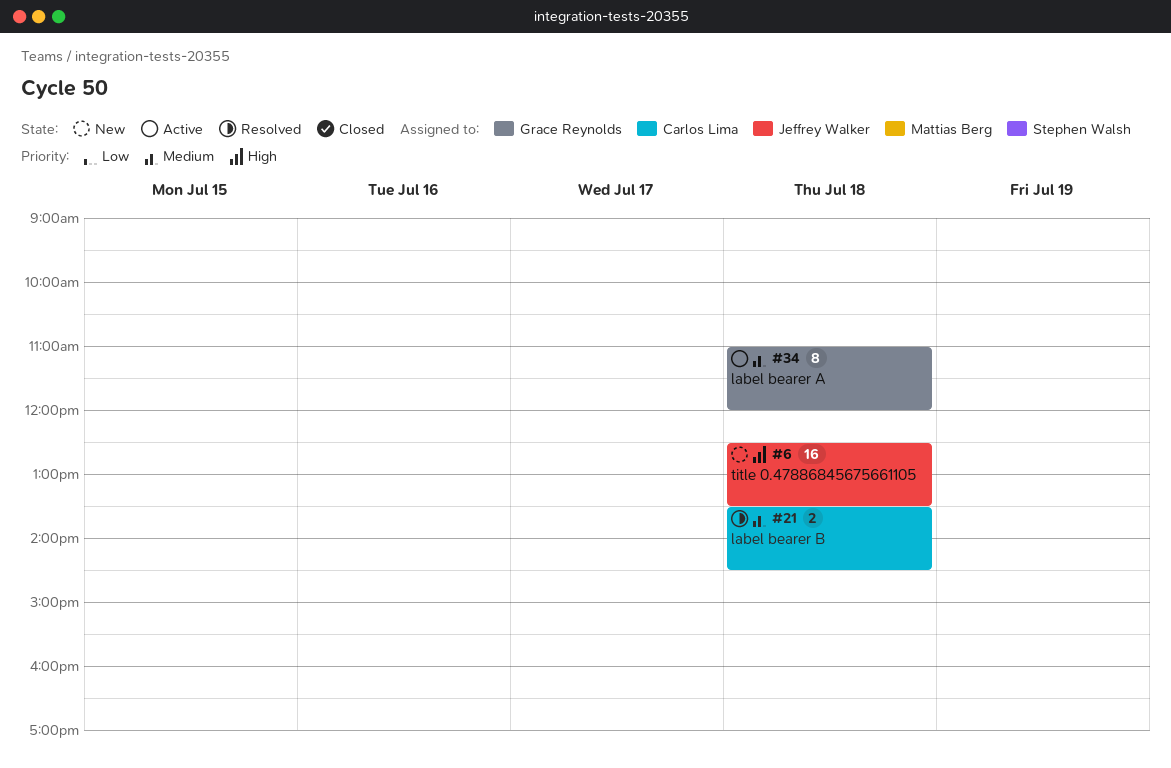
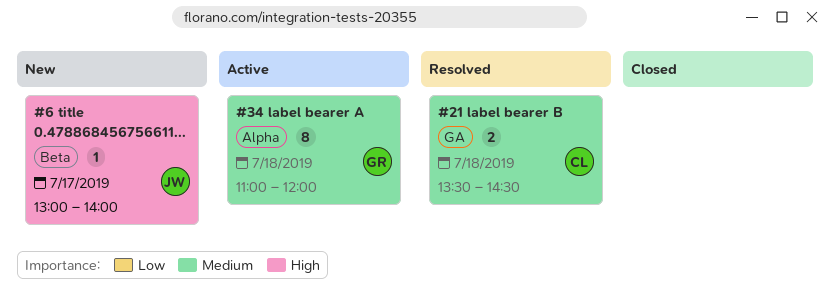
#6, estimate: 16 -> 1
#6, day: Jul 18 -> Jul 17
#6, begins: 12:30 -> 13:00
#6, ends: 13:30 -> 14:00

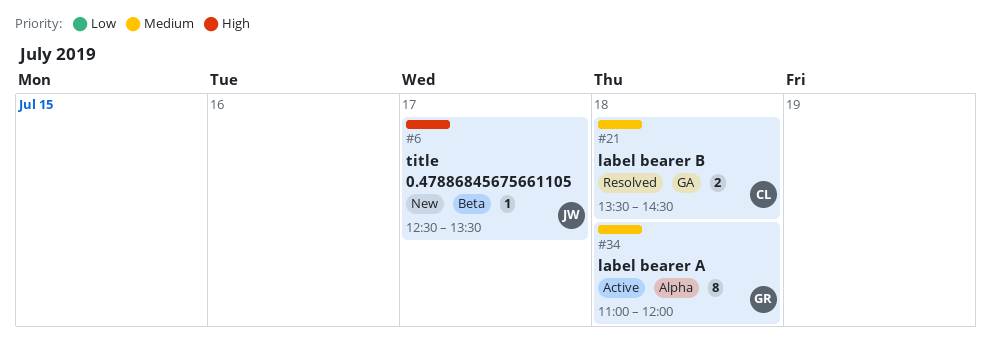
#6, begins: 13:00 -> 12:30
#6, ends: 14:00 -> 13:30

